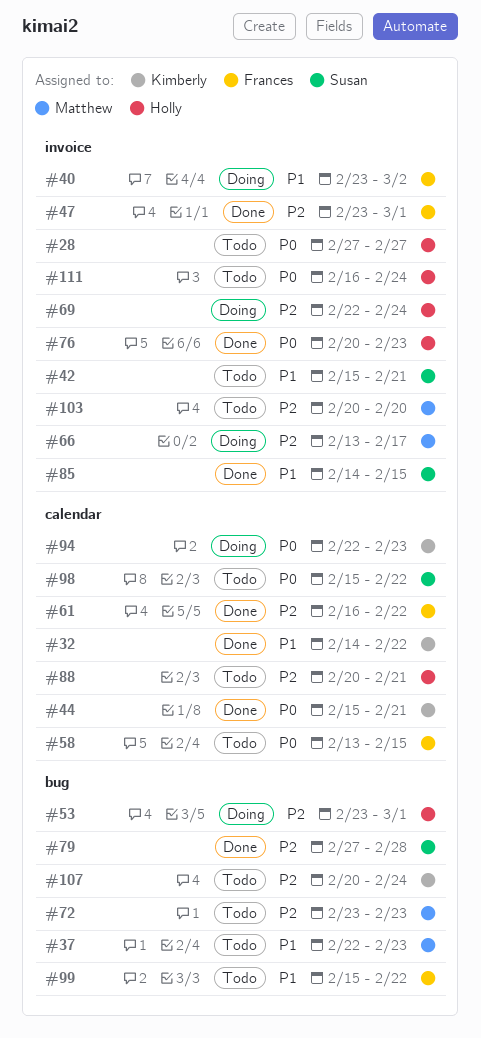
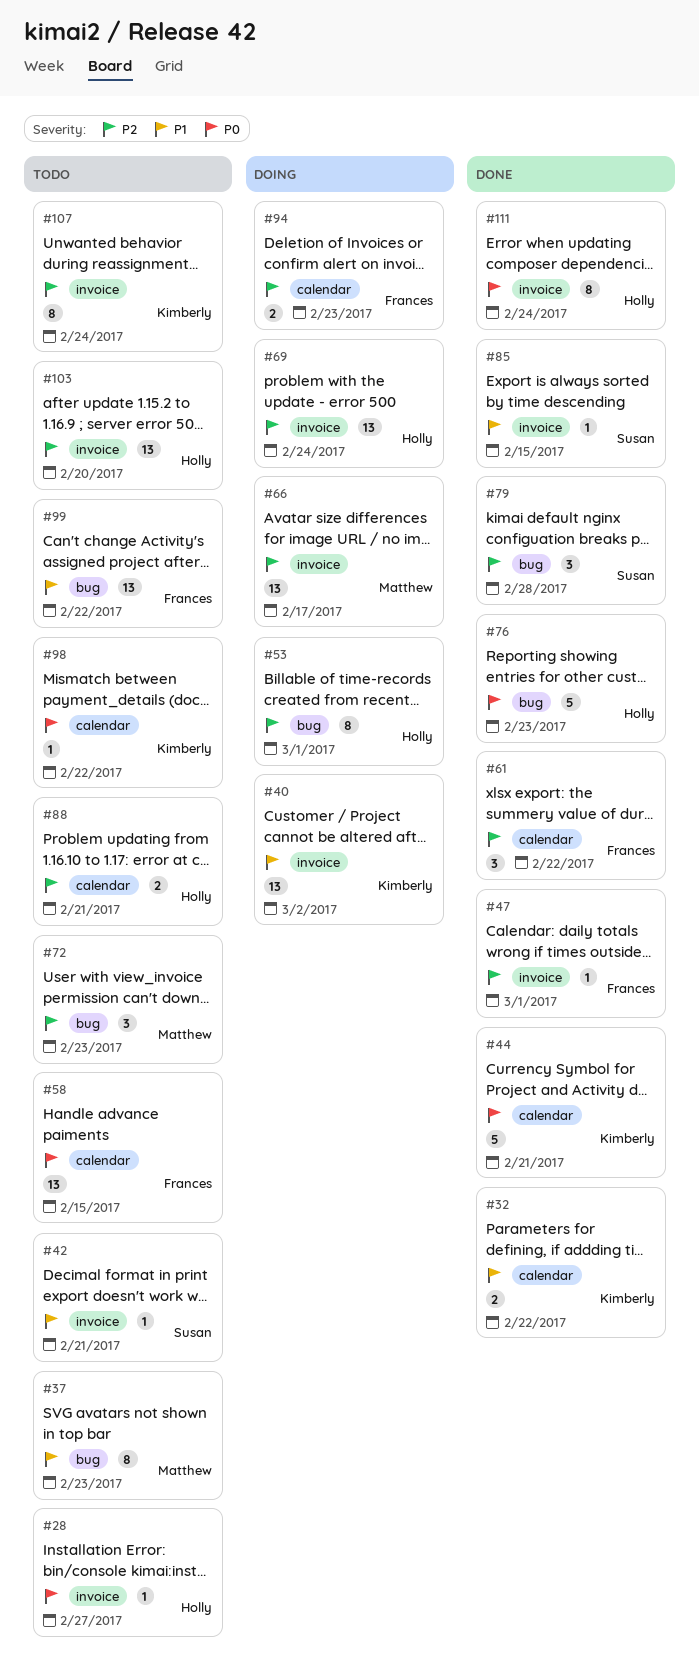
#40, owner: Frances -> Kimberly
#76, label: invoice -> bug
#94, owner: Kimberly -> Frances
#94, priority: P0 -> P2
#98, owner: Susan -> Kimberly
#103, owner: Matthew -> Holly
#107, label: bug -> invoice
#111, status: Todo -> Done

